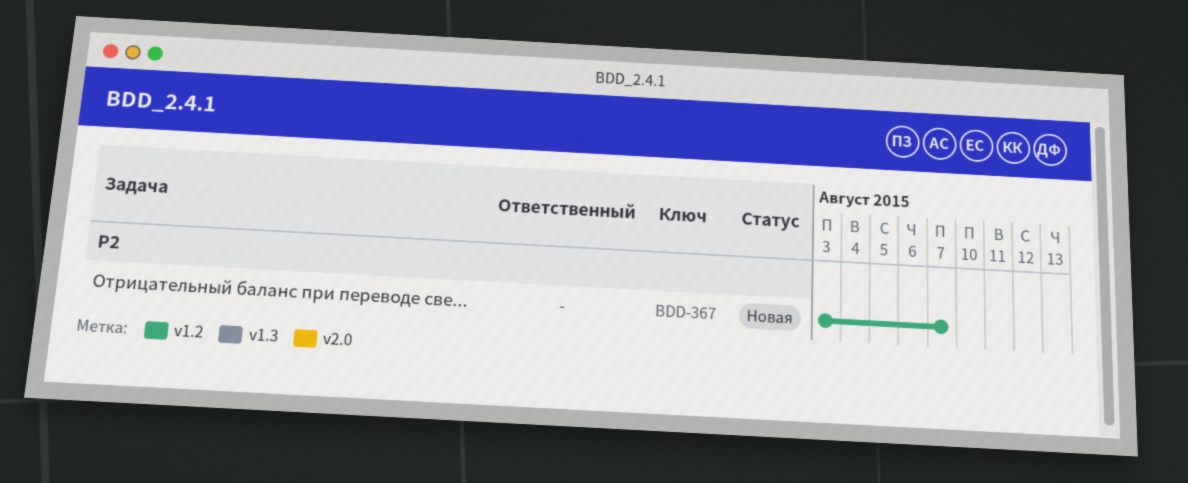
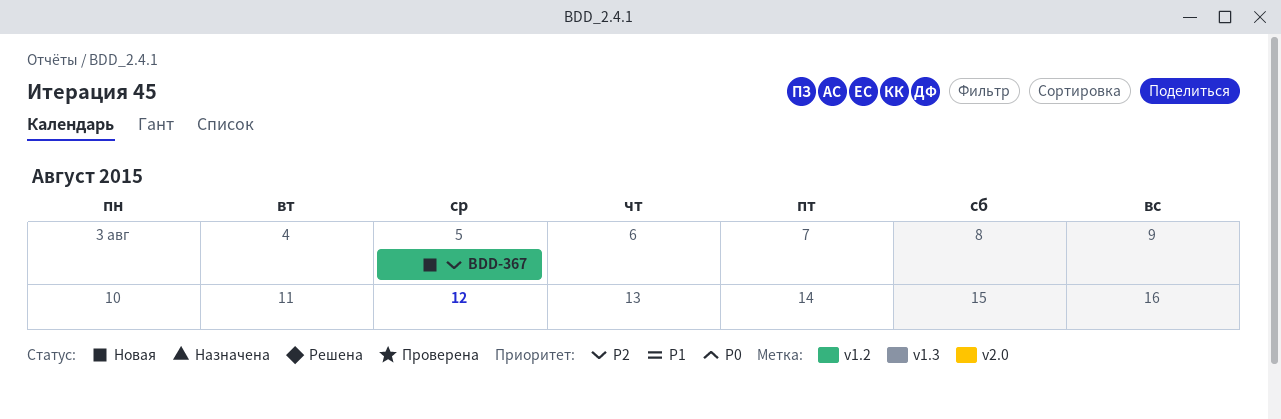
BDD-367, start: Aug 3 -> Aug 5
BDD-367, due: Aug 7 -> Aug 5

